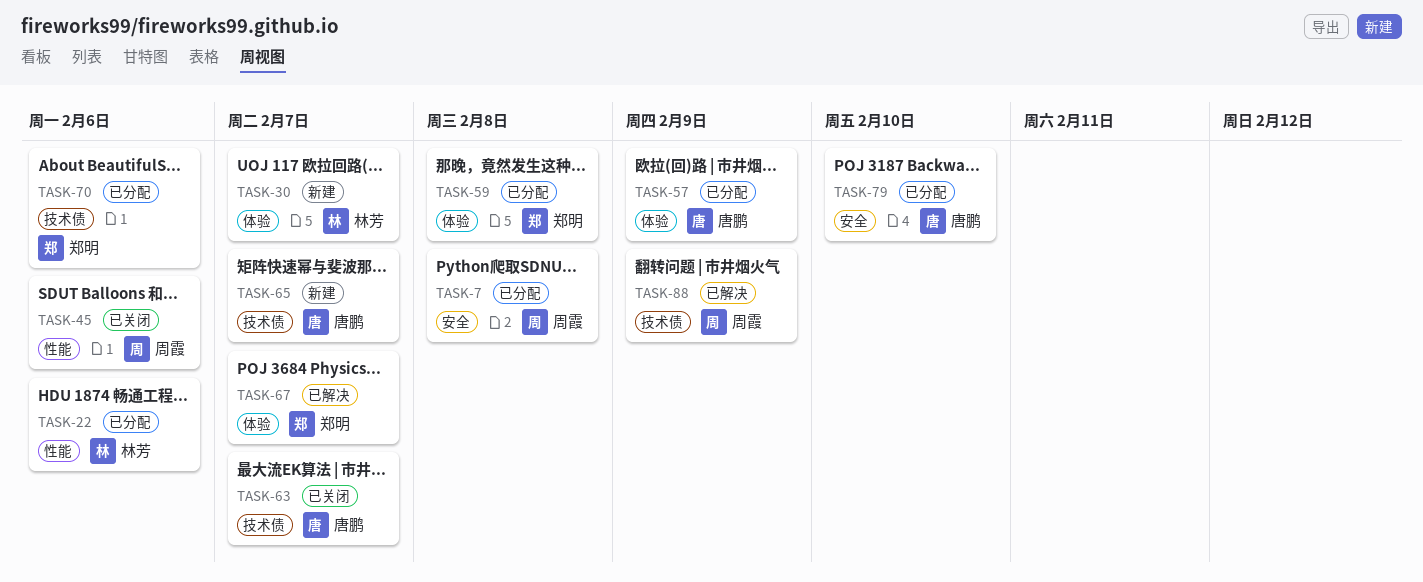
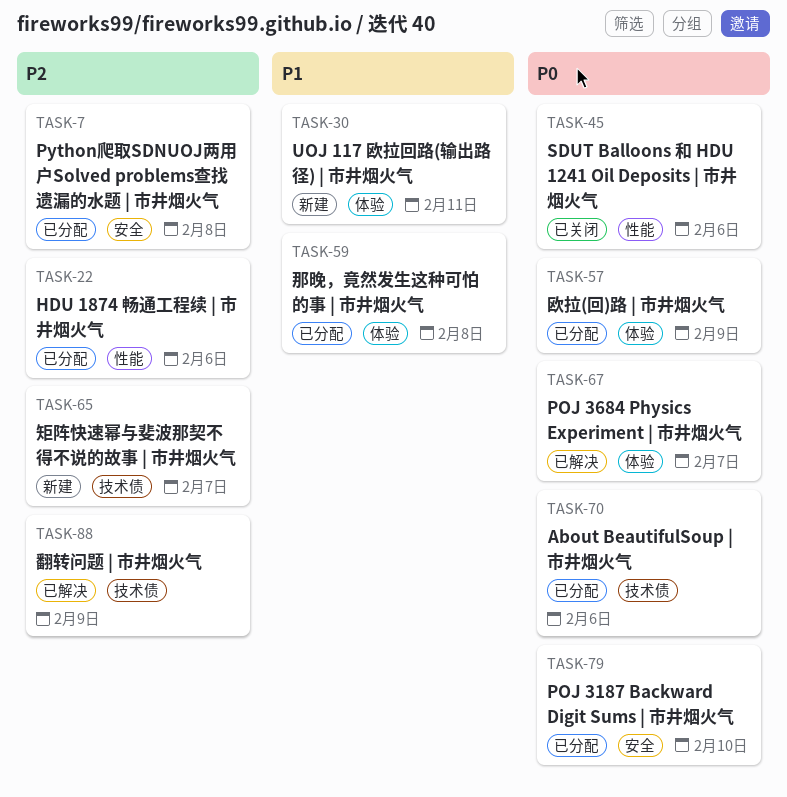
TASK-30, due: Feb 7 -> Feb 11
TASK-63: present -> none

